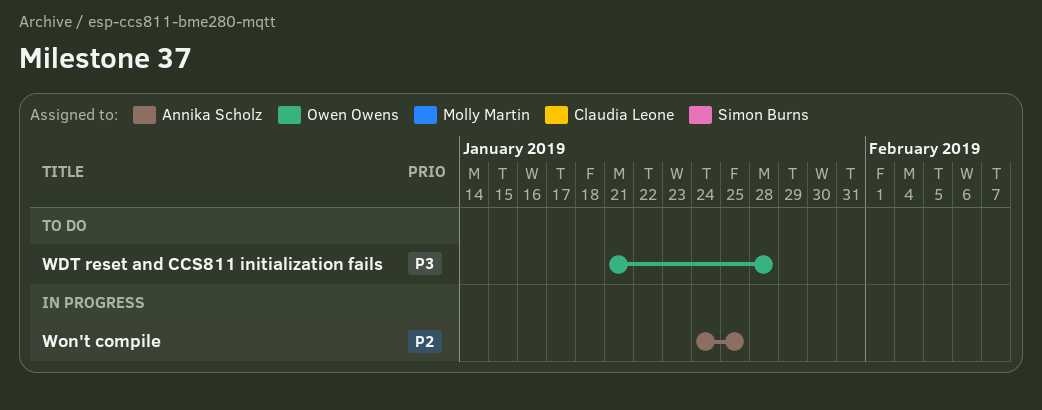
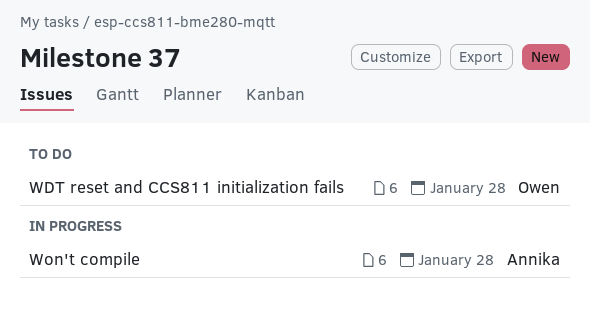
Won't compile, due: Jan 25 -> Jan 28

